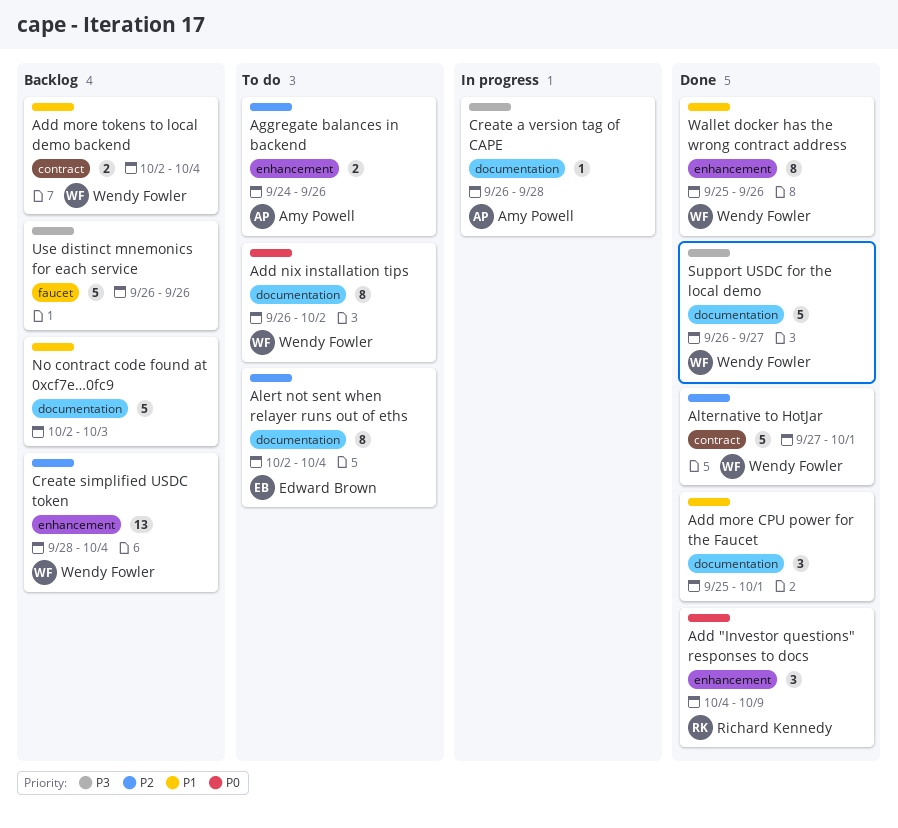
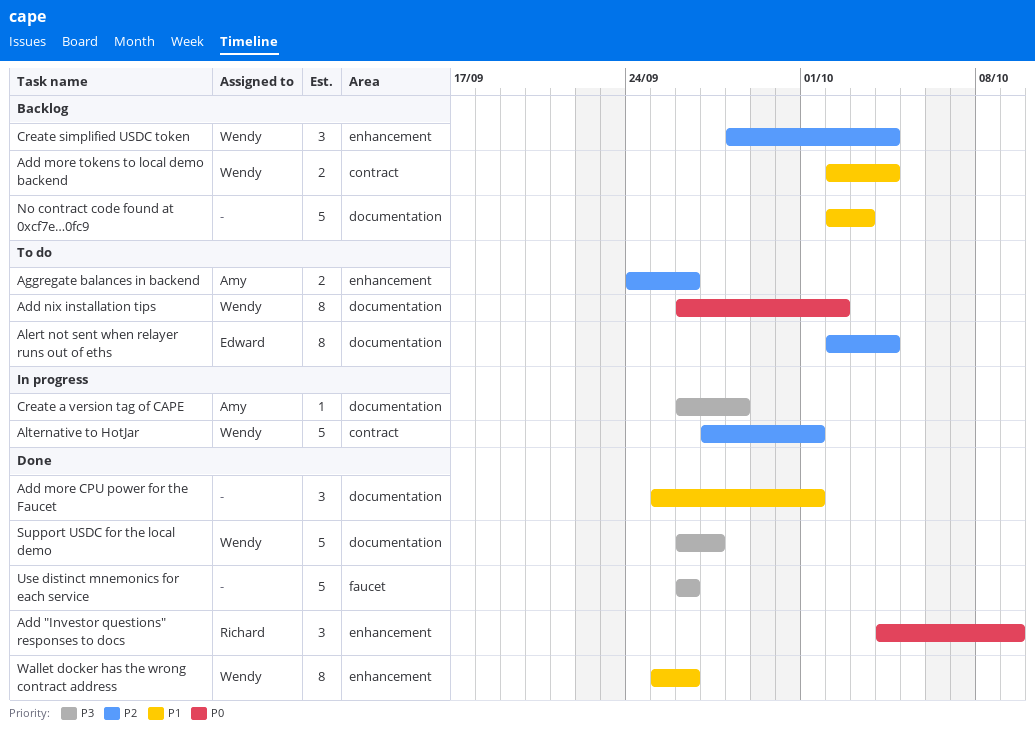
Alternative to HotJar, status: Done -> In progress
Create simplified USDC token, estimate: 13 -> 3
Use distinct mnemonics for each service, status: Backlog -> Done

